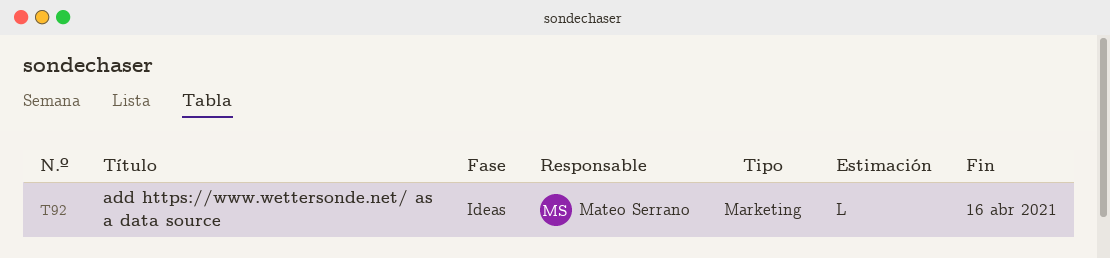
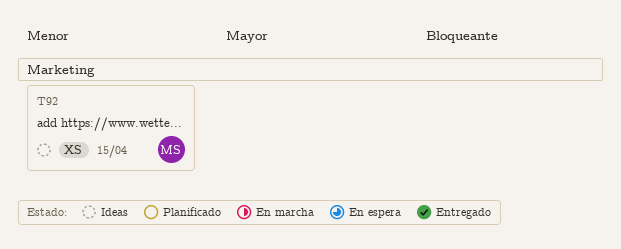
T92, estimate: L -> XS
T92, due: Apr 16 -> Apr 15

